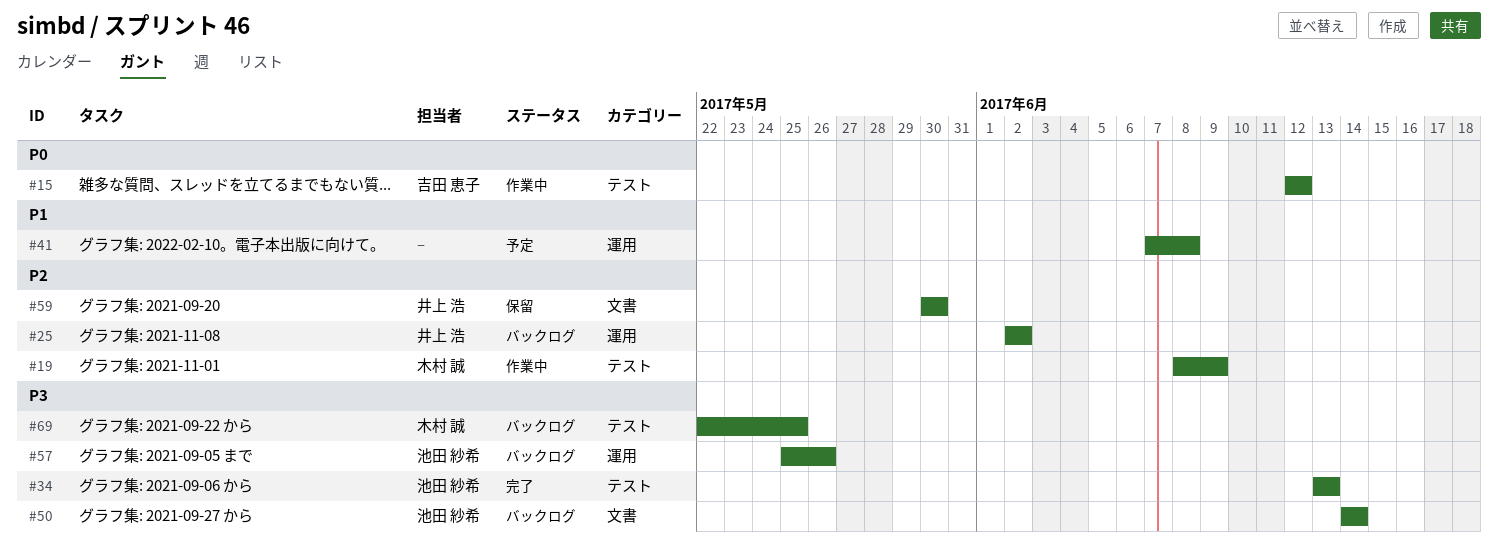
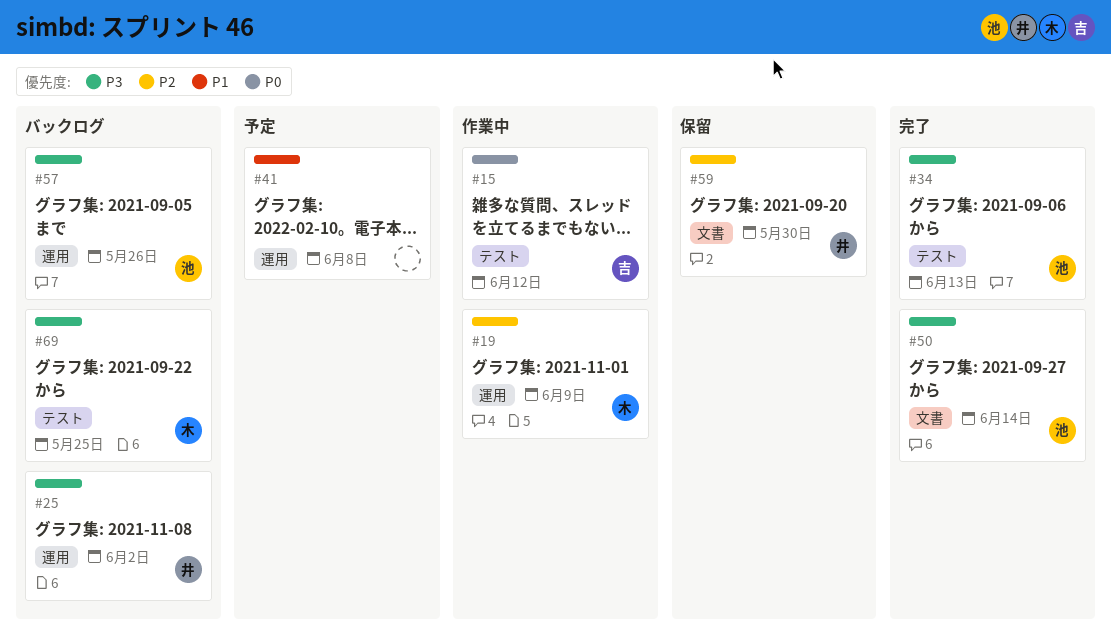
#19, label: テスト -> 運用
#25, priority: P2 -> P3
#50, status: バックログ -> 完了

